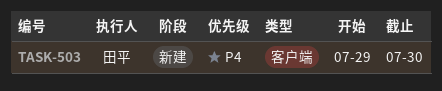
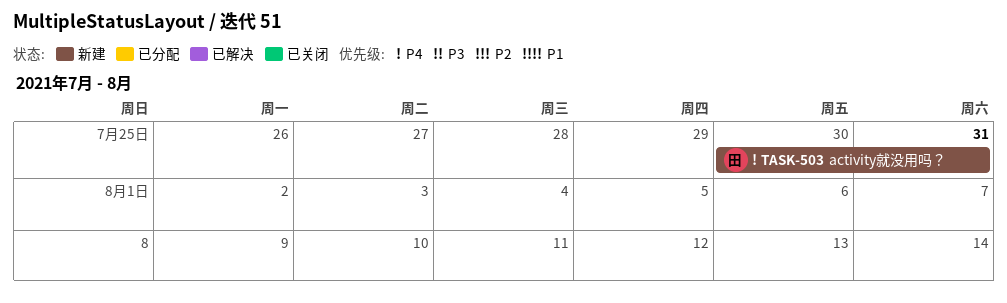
TASK-503, start: Jul 29 -> Jul 30
TASK-503, due: Jul 30 -> Jul 31

